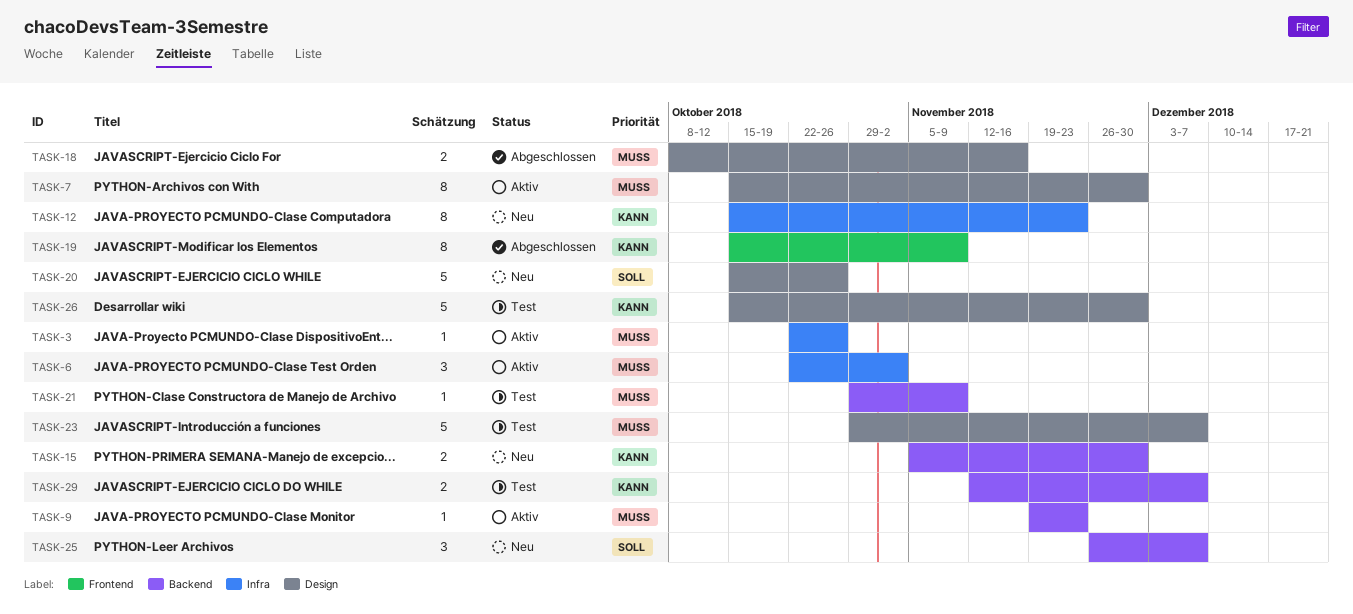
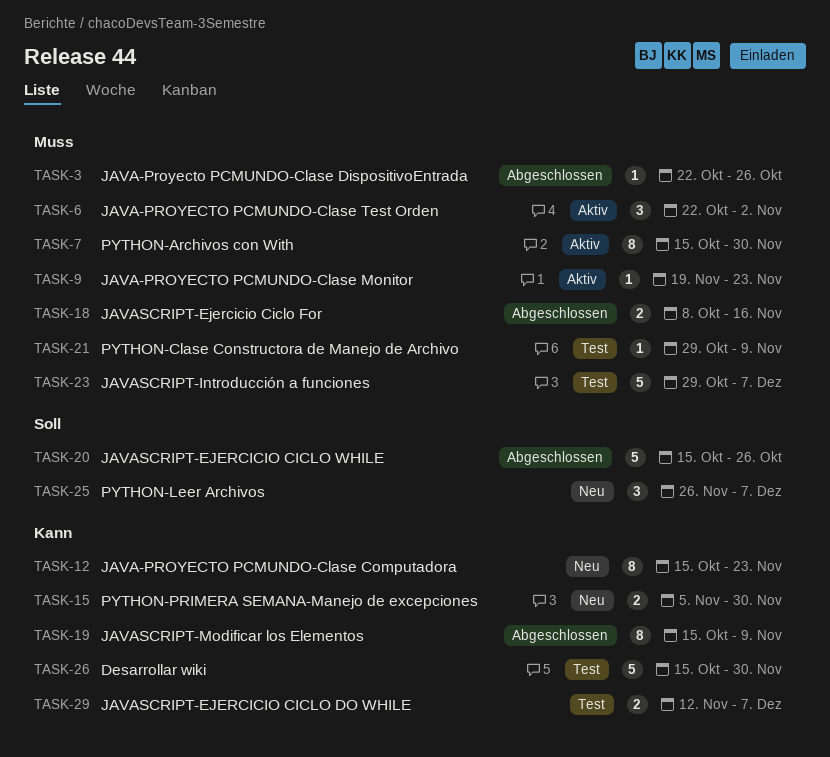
TASK-3, status: Aktiv -> Abgeschlossen
TASK-20, status: Neu -> Abgeschlossen

